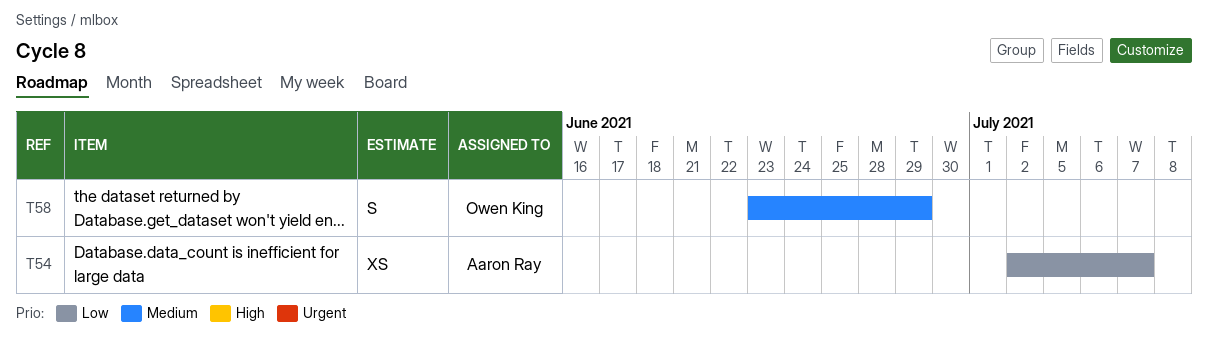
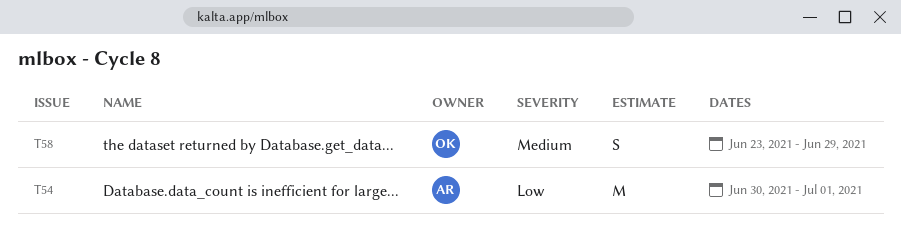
T54, estimate: XS -> M
T54, start: Jul 2 -> Jun 30
T54, due: Jul 7 -> Jul 1

